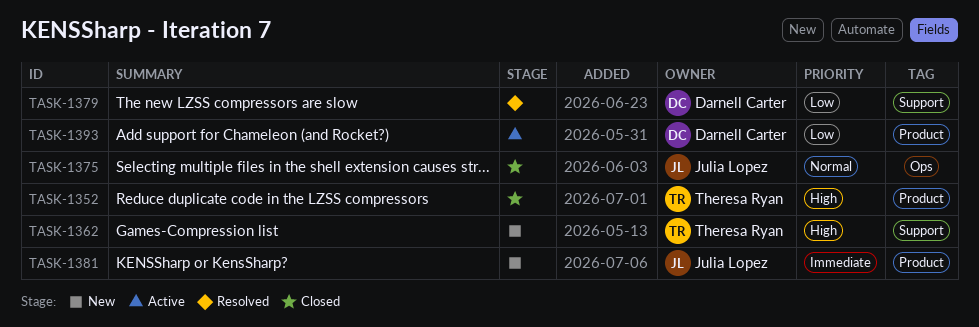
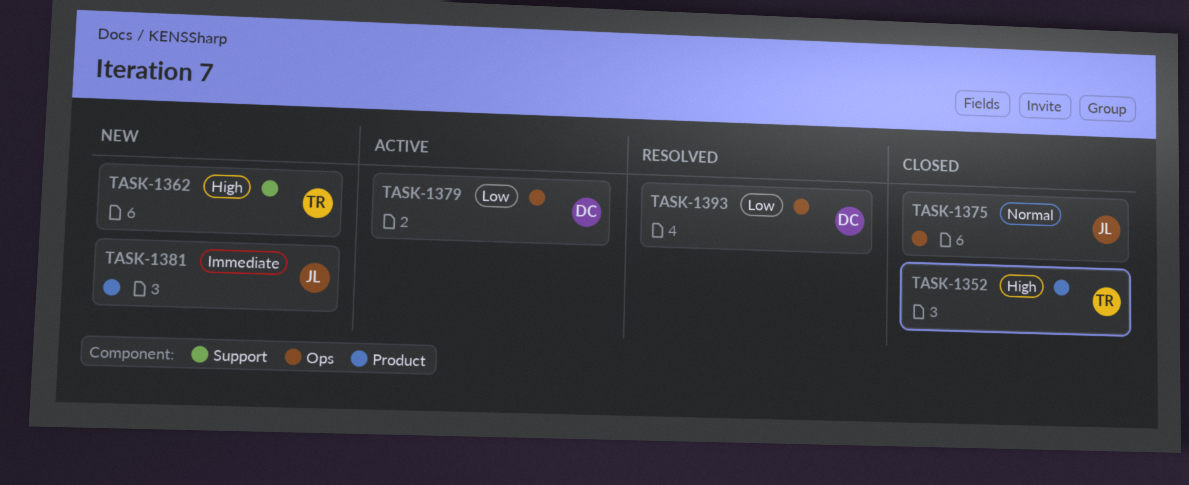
TASK-1379, status: Resolved -> Active
TASK-1379, label: Support -> Ops
TASK-1393, status: Active -> Resolved
TASK-1393, label: Product -> Ops

